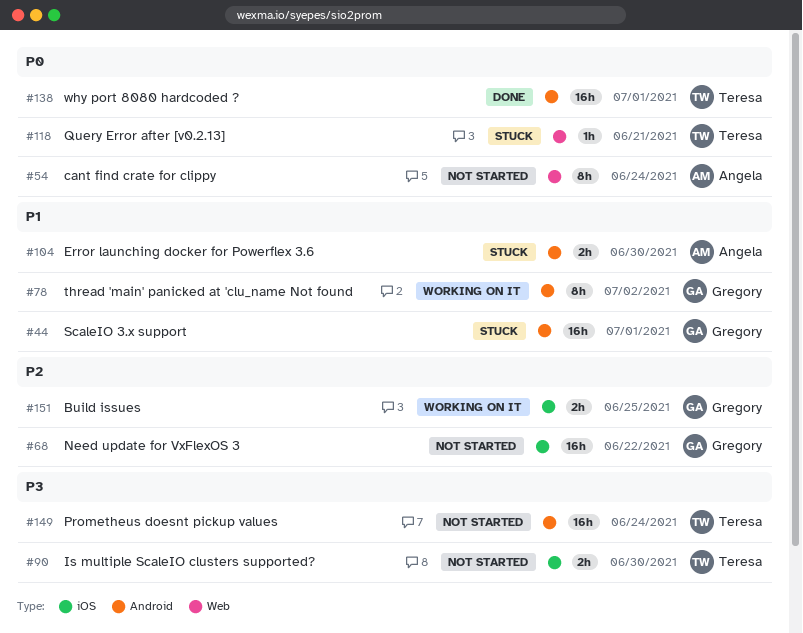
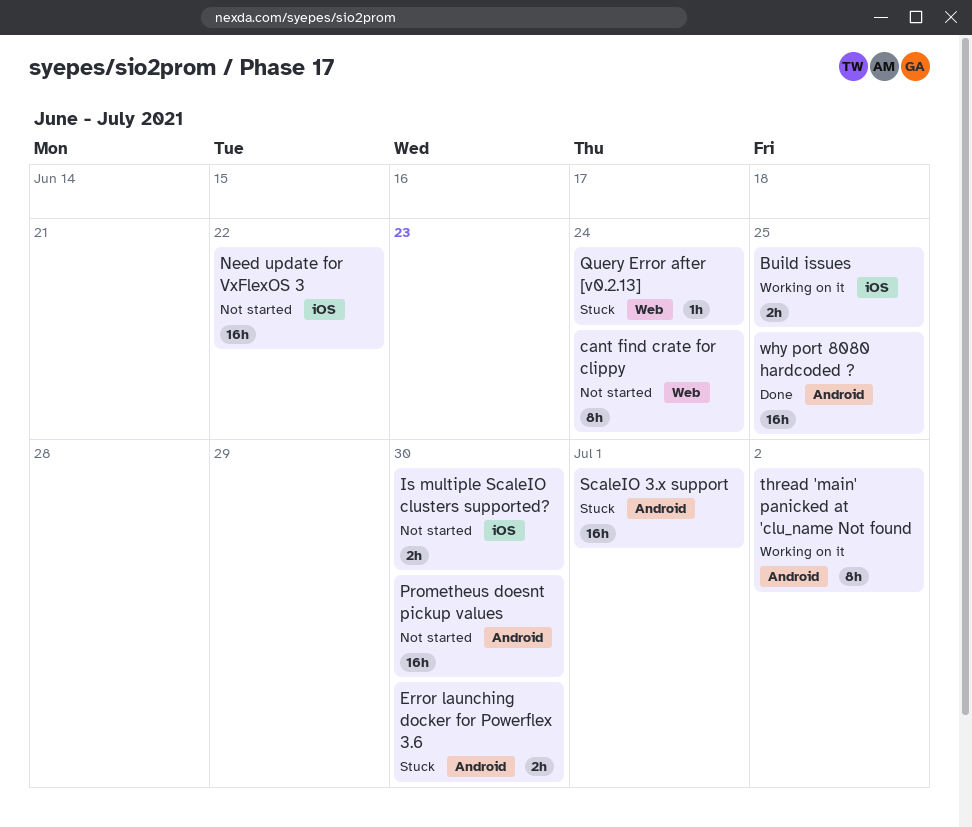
Prometheus doesnt pickup values, due: Jun 24 -> Jun 30
Query Error after [v0.2.13], due: Jun 21 -> Jun 24
why port 8080 hardcoded ?, due: Jul 1 -> Jun 25

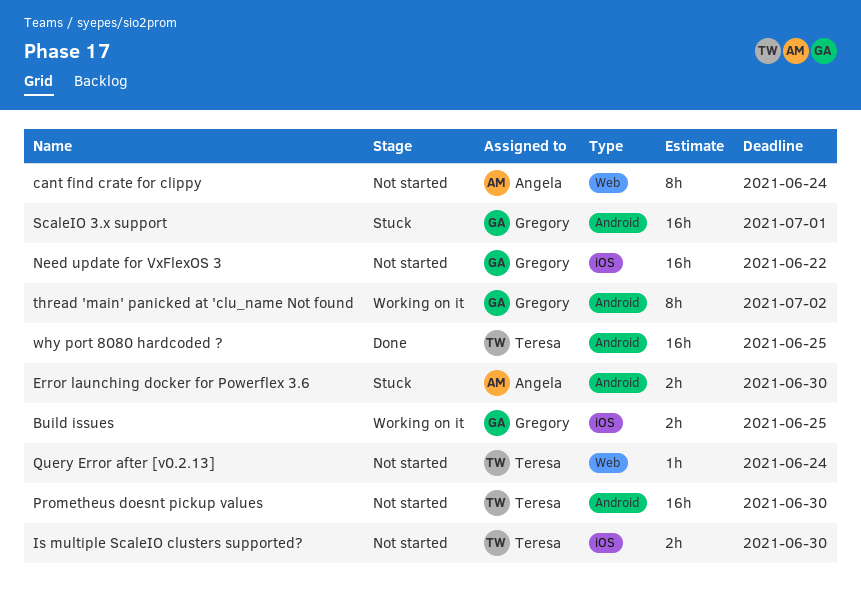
Query Error after [v0.2.13], status: Stuck -> Not started

